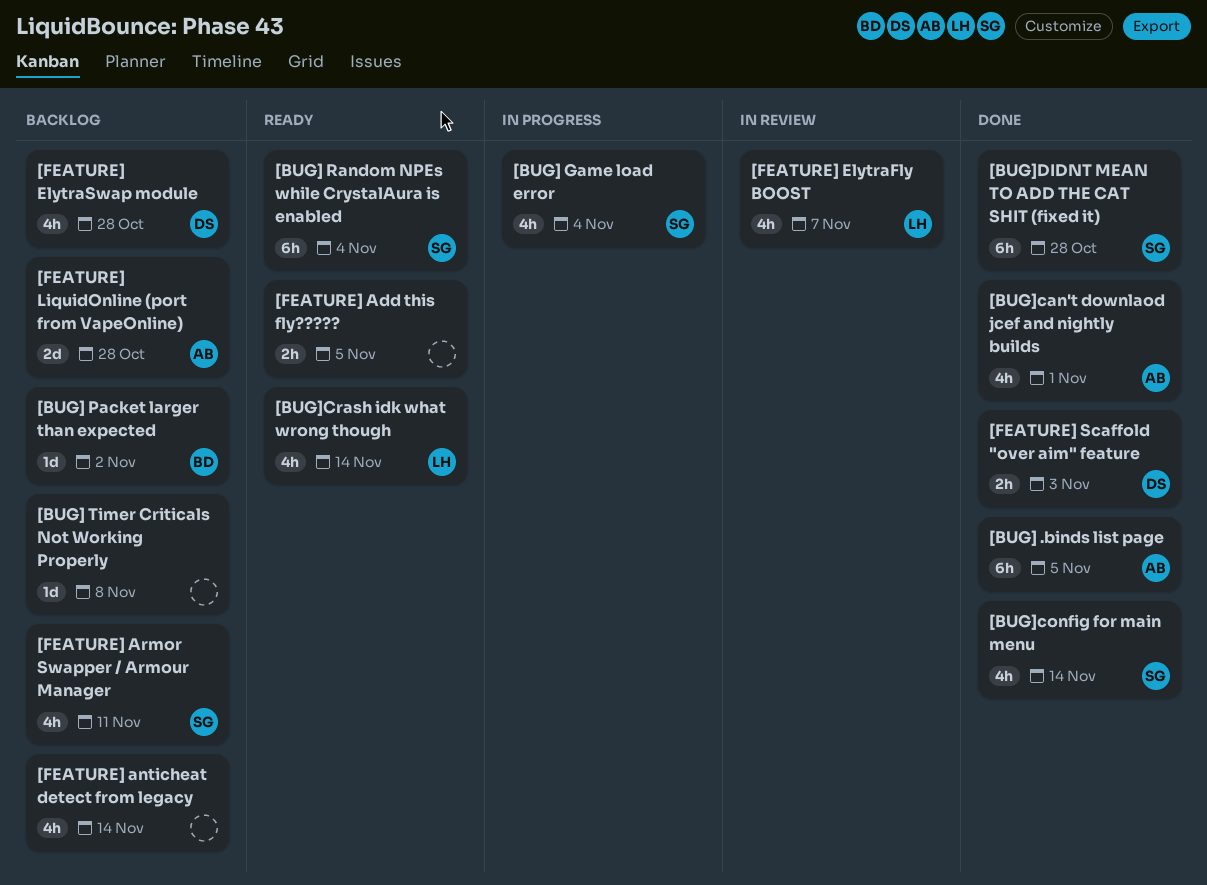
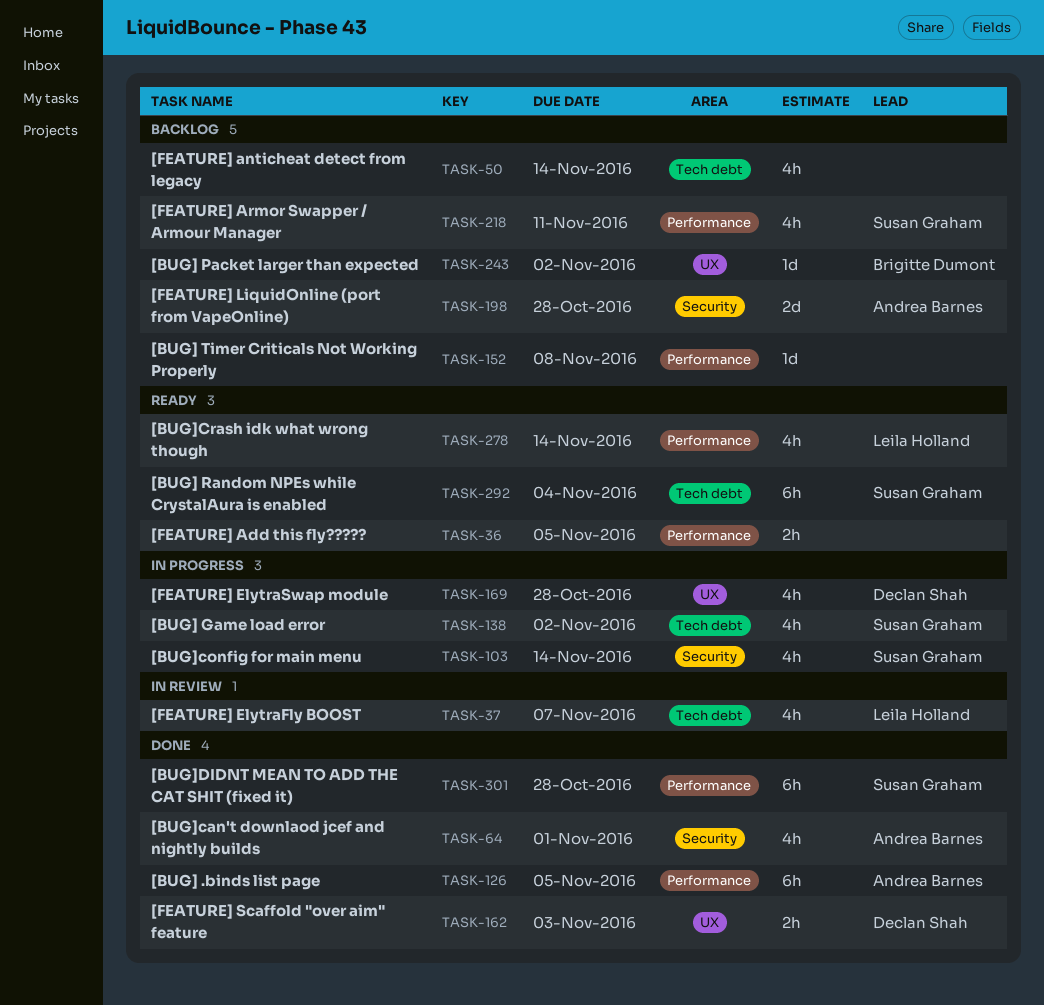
[BUG] Game load error, due: Nov 4 -> Nov 2
[BUG]config for main menu, status: Done -> In progress
[FEATURE] ElytraSwap module, status: Backlog -> In progress

